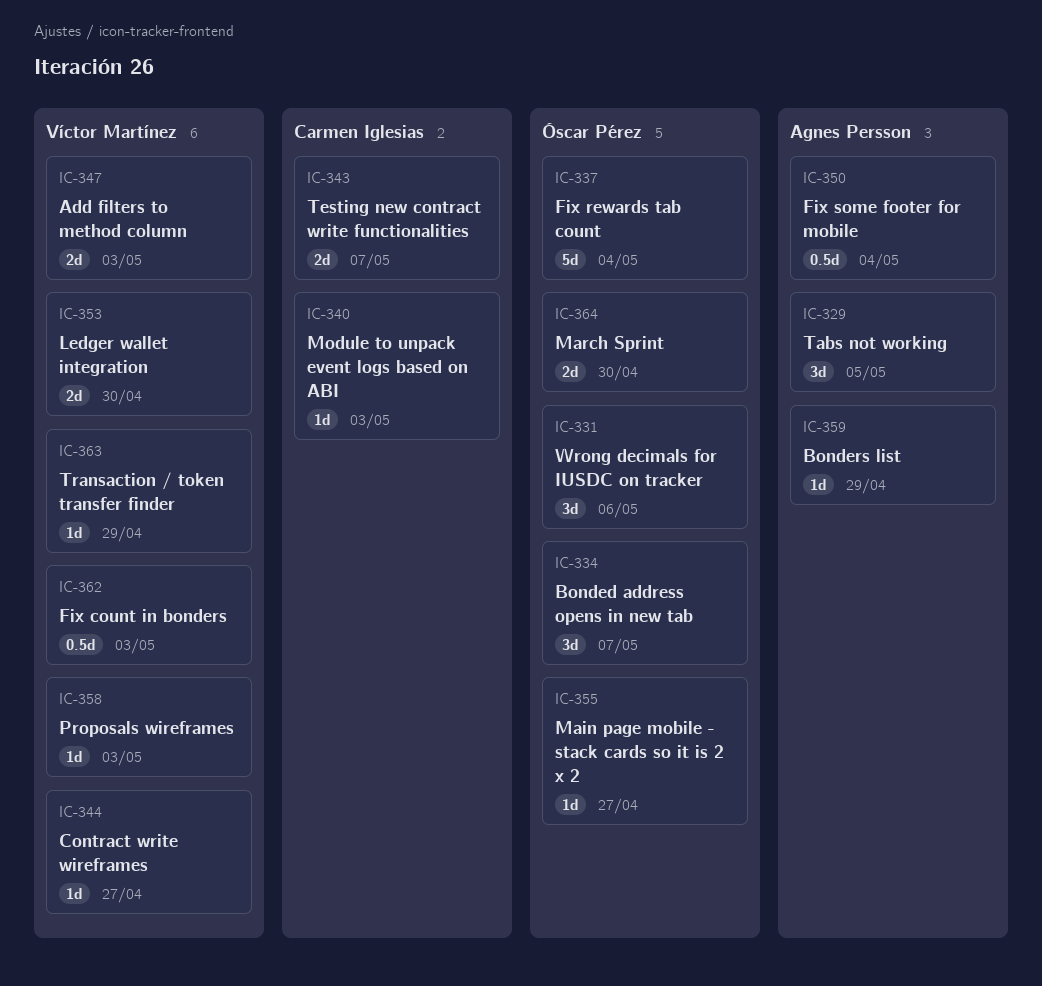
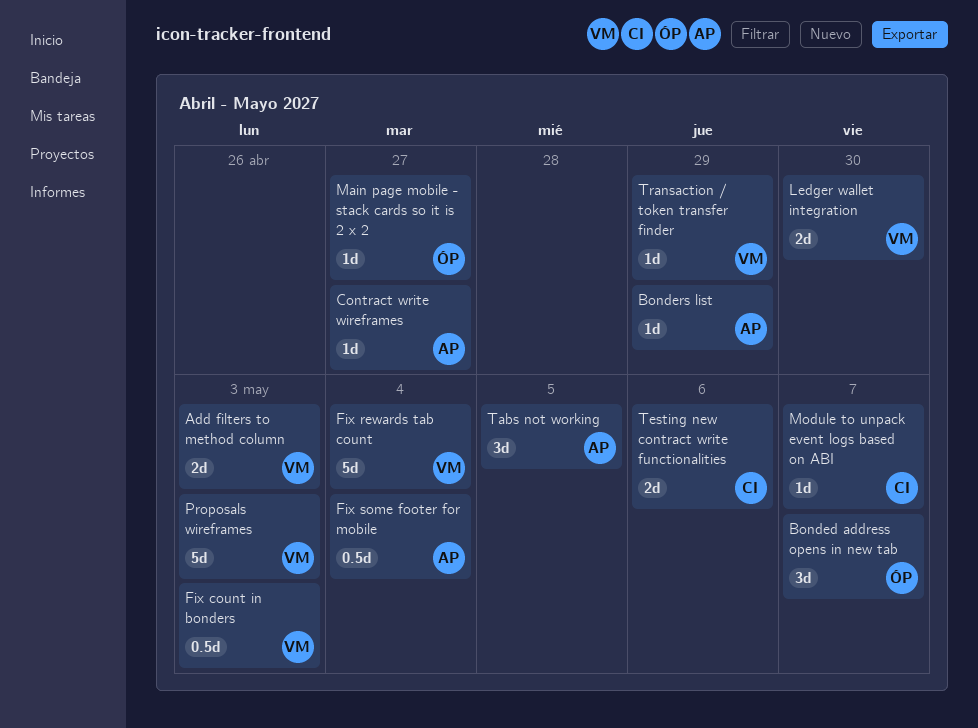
Contract write wireframes, owner: Víctor Martínez -> Agnes Persson
Fix rewards tab count, owner: Óscar Pérez -> Víctor Martínez
March Sprint: present -> none
Module to unpack event logs based on ABI, due: May 3 -> May 7
Proposals wireframes, estimate: 1d -> 5d
Testing new contract write functionalities, due: May 7 -> May 6
Wrong decimals for IUSDC on tracker: present -> none

